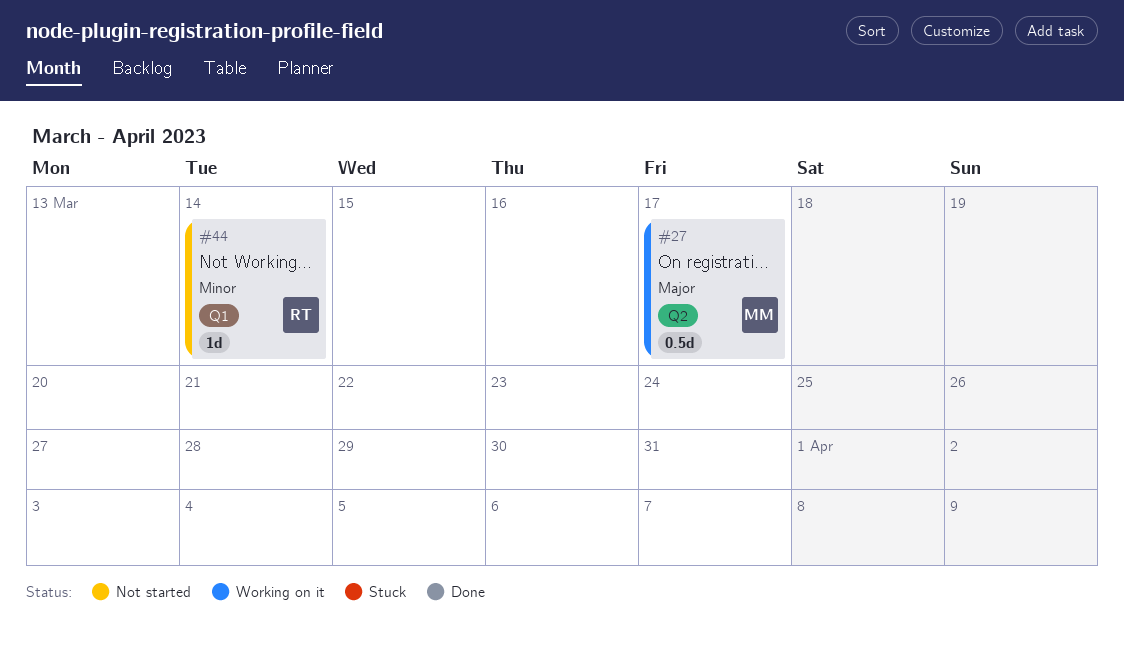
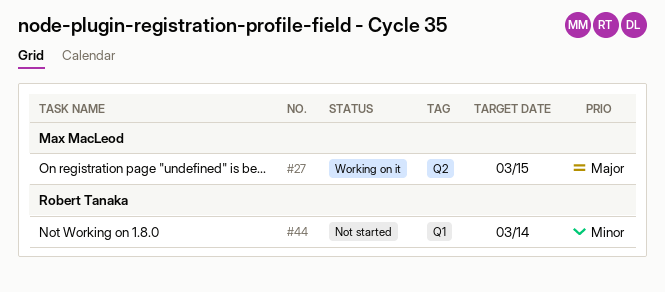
#27, due: Mar 17 -> Mar 15

